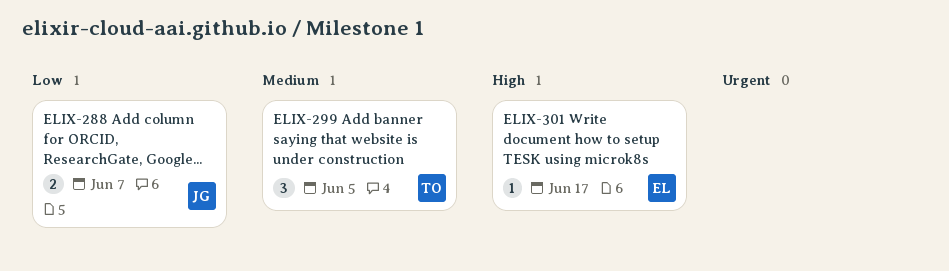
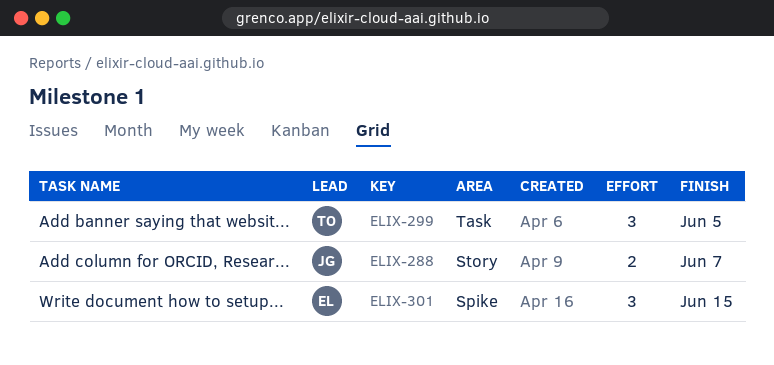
ELIX-301, estimate: 1 -> 3
ELIX-301, due: Jun 17 -> Jun 15

